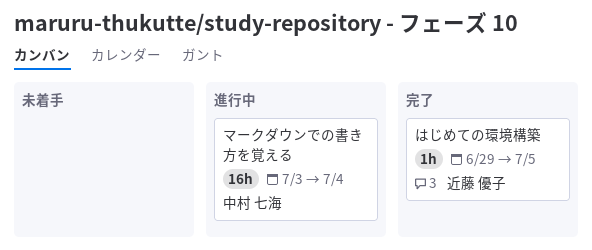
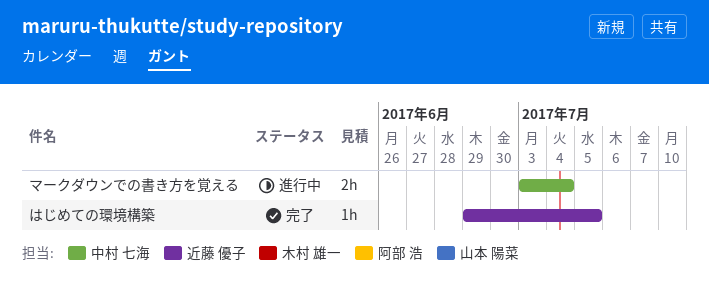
マークダウンでの書き方を覚える, estimate: 16h -> 2h

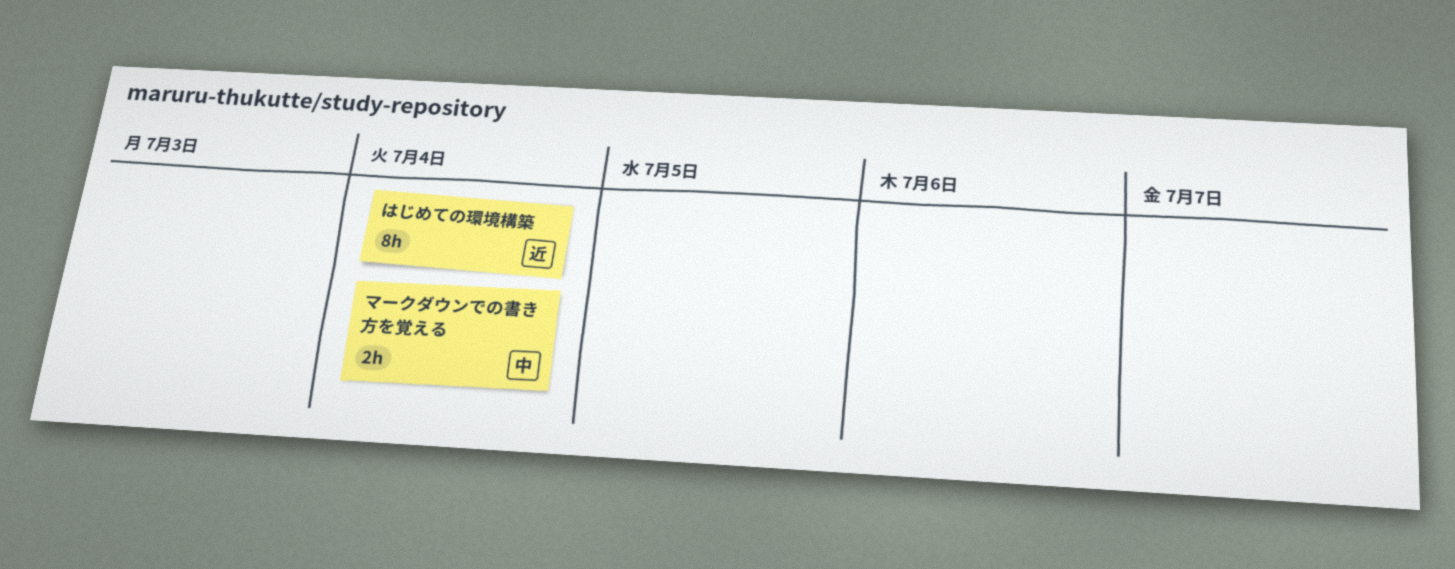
はじめての環境構築, estimate: 1h -> 8h
はじめての環境構築, due: Jul 5 -> Jul 4

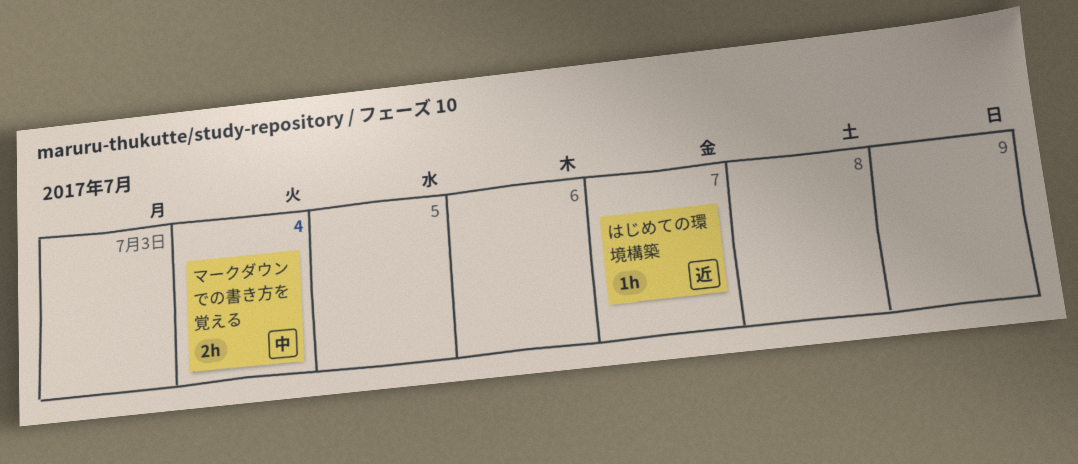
はじめての環境構築, estimate: 8h -> 1h
はじめての環境構築, due: Jul 4 -> Jul 7

